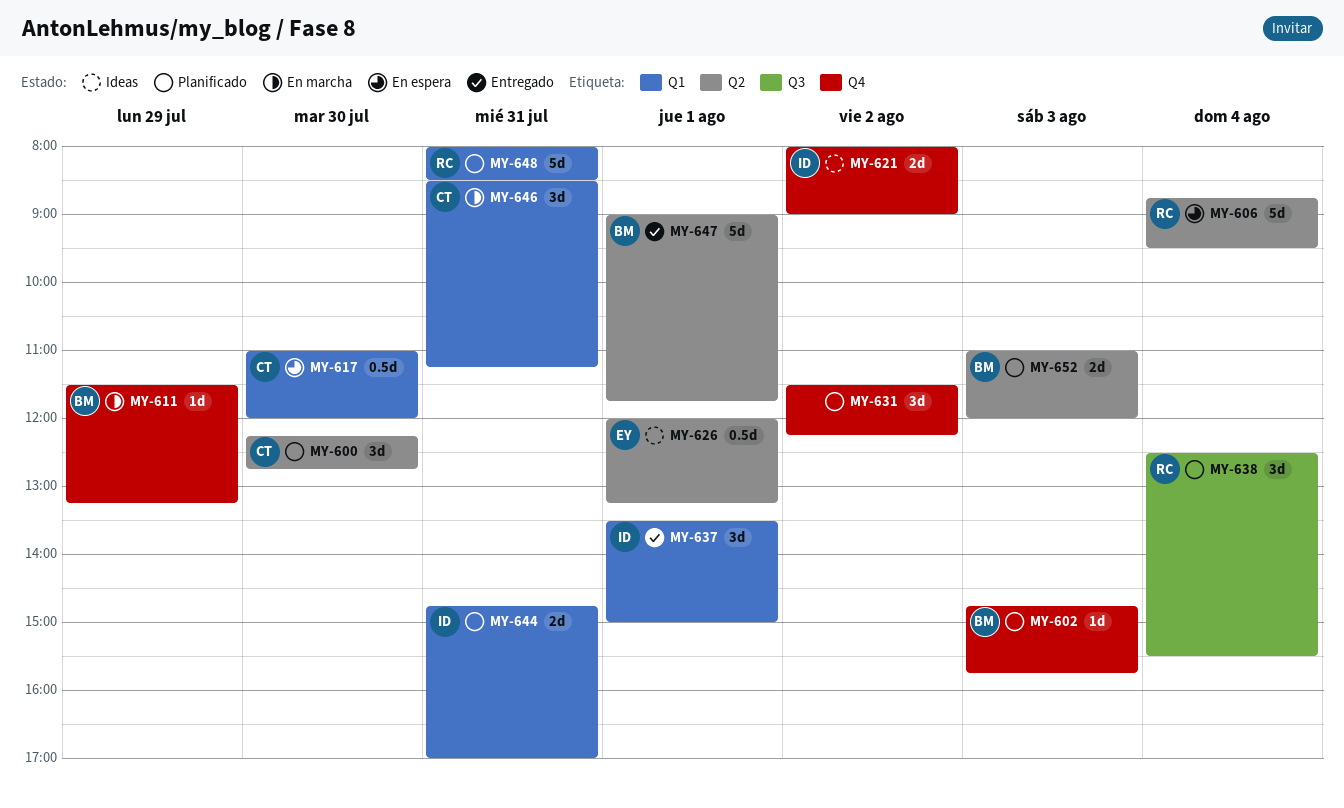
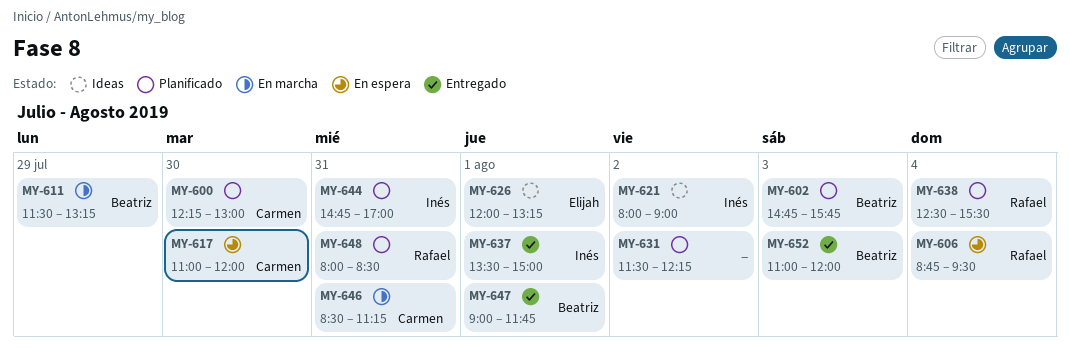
MY-600, ends: 12:45 -> 13:00
MY-652, status: Planificado -> Entregado

